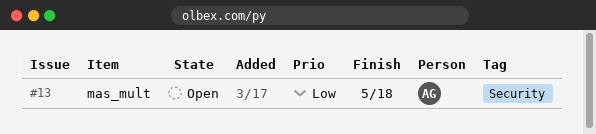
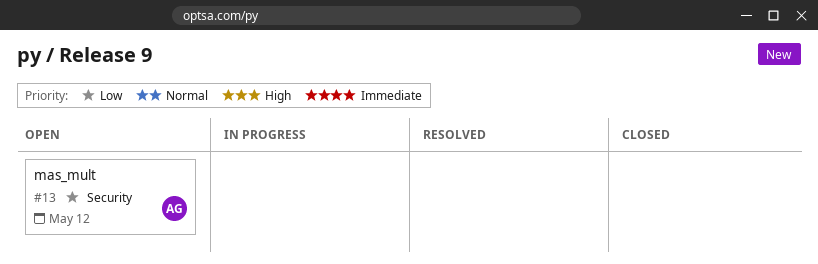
#13, due: May 18 -> May 12

